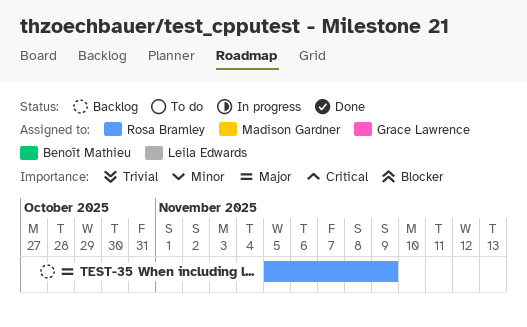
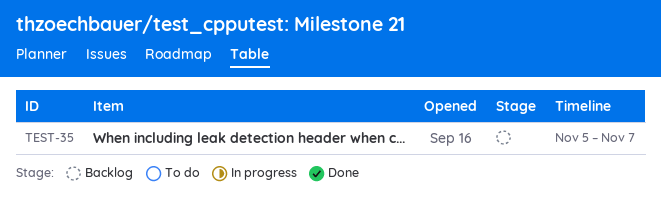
TEST-35, due: Nov 9 -> Nov 7

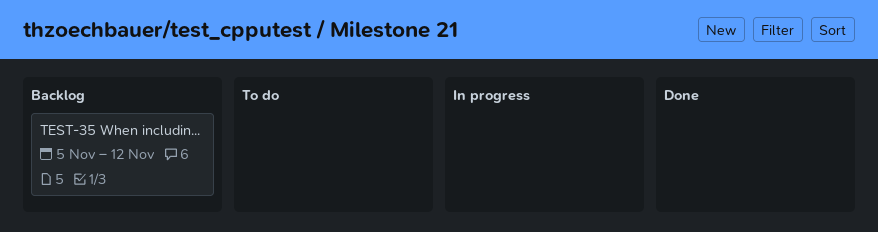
TEST-35, due: Nov 7 -> Nov 12

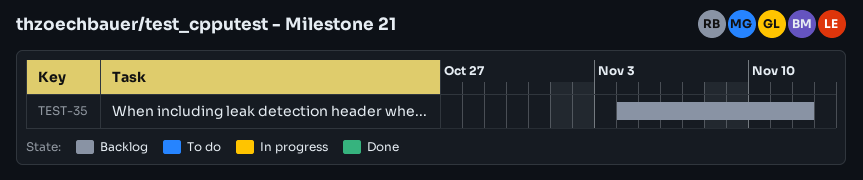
TEST-35, start: Nov 5 -> Nov 4

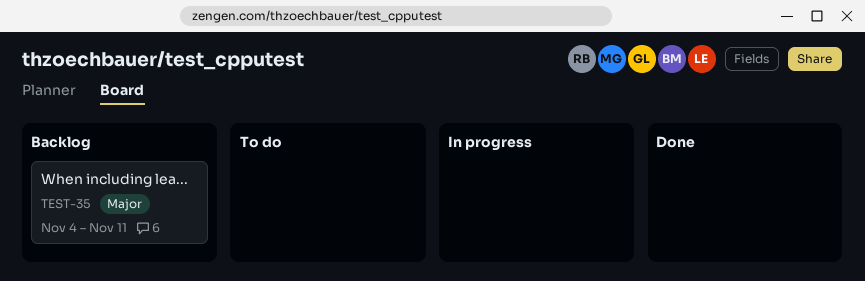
TEST-35, due: Nov 12 -> Nov 11

